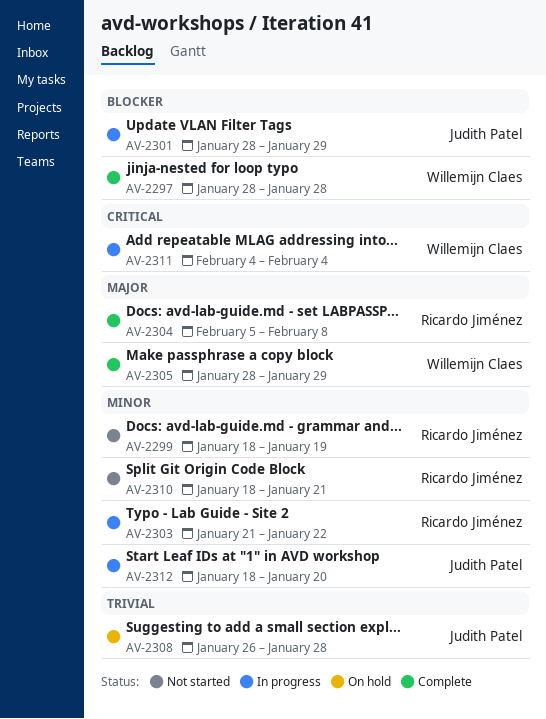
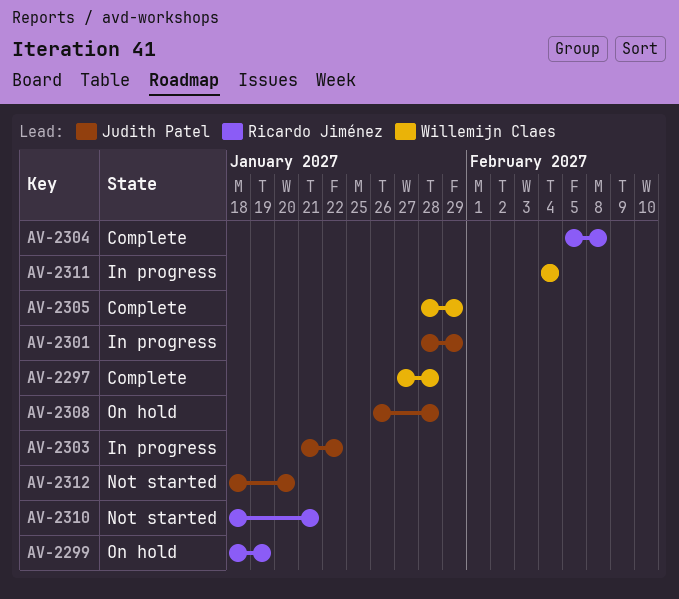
AV-2297, start: Jan 28 -> Jan 27
AV-2299, status: Not started -> On hold
AV-2303, owner: Ricardo Jiménez -> Judith Patel
AV-2312, status: In progress -> Not started

